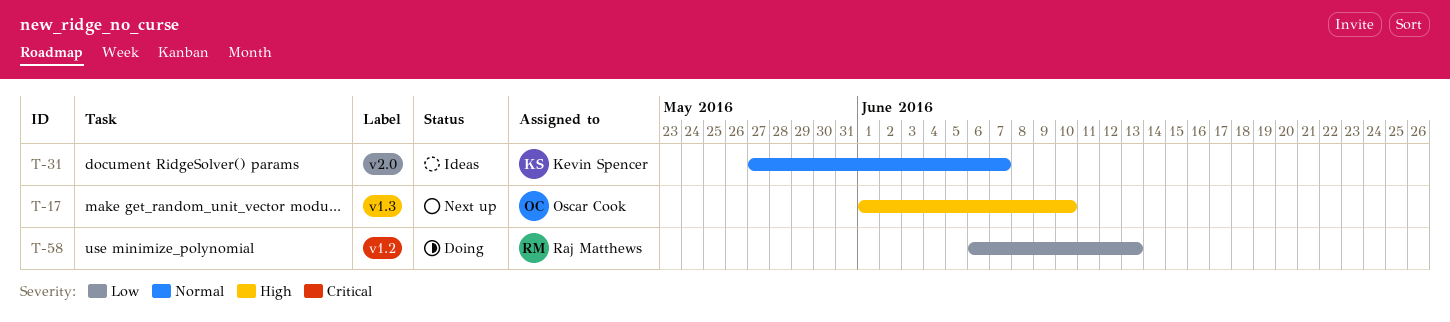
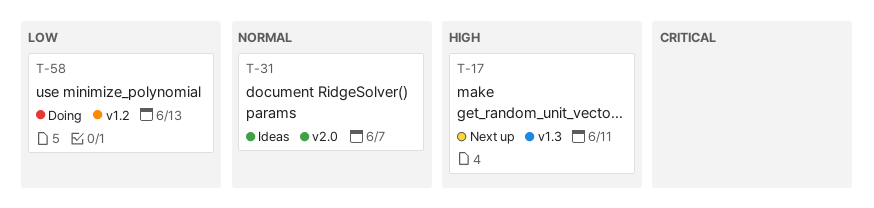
T-17, due: Jun 10 -> Jun 11

